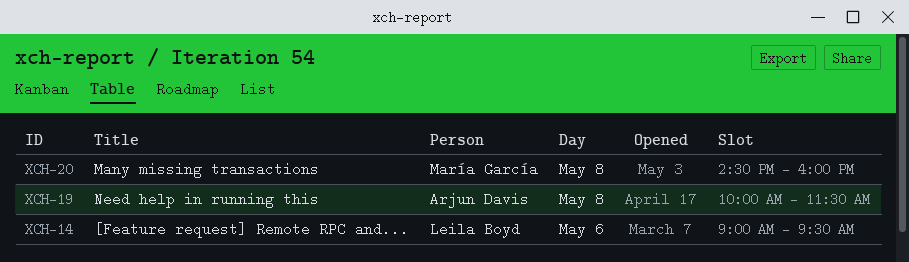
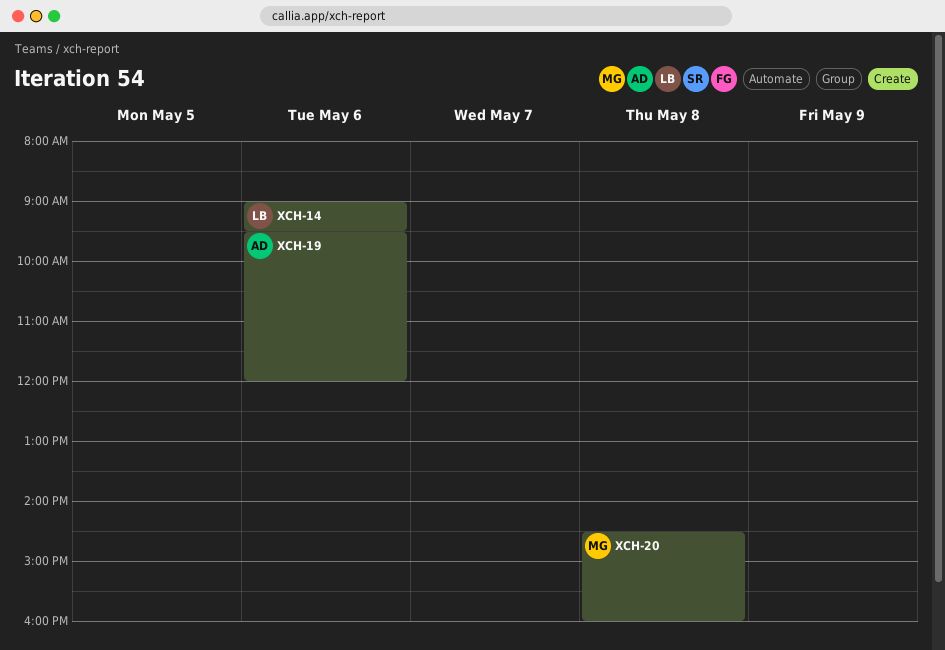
XCH-19, day: May 8 -> May 6
XCH-19, begins: 10:00 -> 09:30
XCH-19, ends: 11:30 -> 12:00

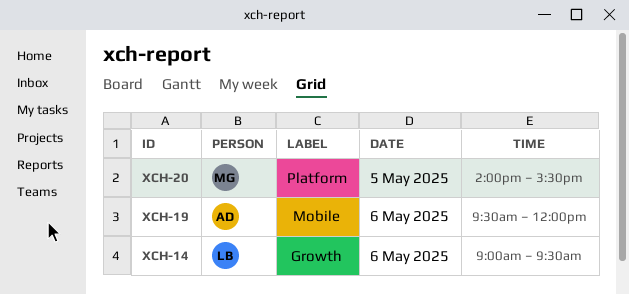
XCH-20, day: May 8 -> May 5
XCH-20, begins: 14:30 -> 14:00
XCH-20, ends: 16:00 -> 15:30

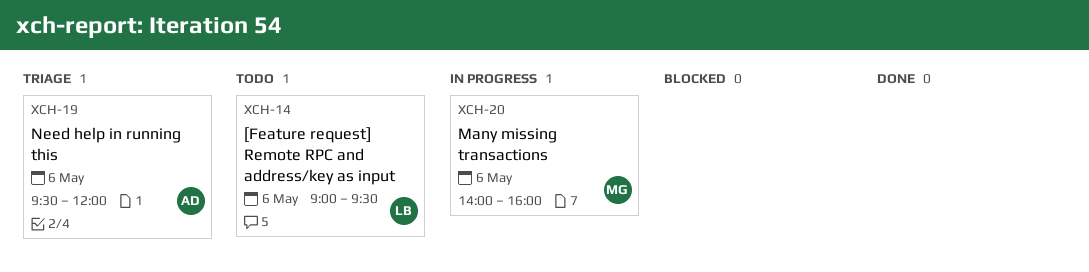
XCH-20, day: May 5 -> May 6
XCH-20, ends: 15:30 -> 16:00

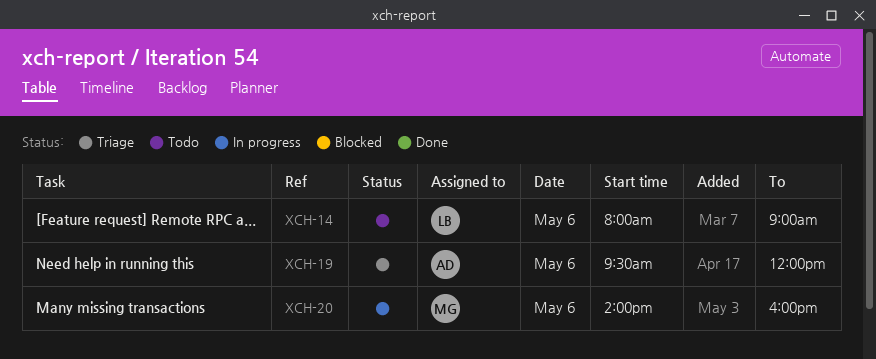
XCH-14, begins: 09:00 -> 08:00
XCH-14, ends: 09:30 -> 09:00

